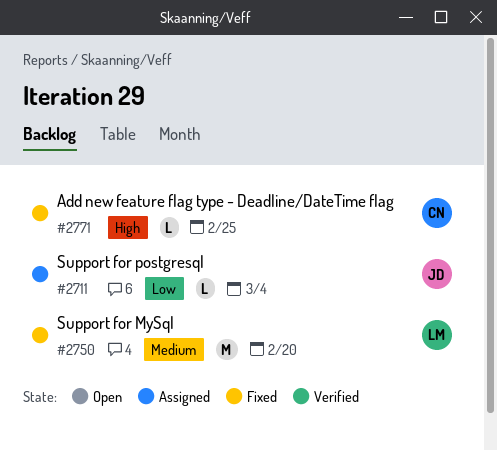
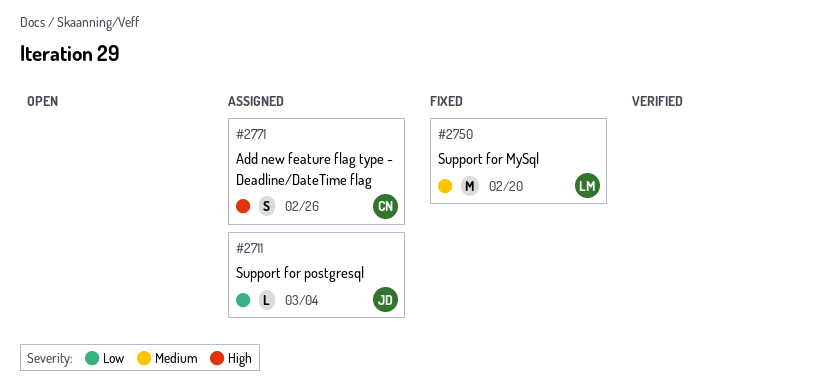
#2771, status: Fixed -> Assigned
#2771, estimate: L -> S
#2771, due: Feb 25 -> Feb 26

